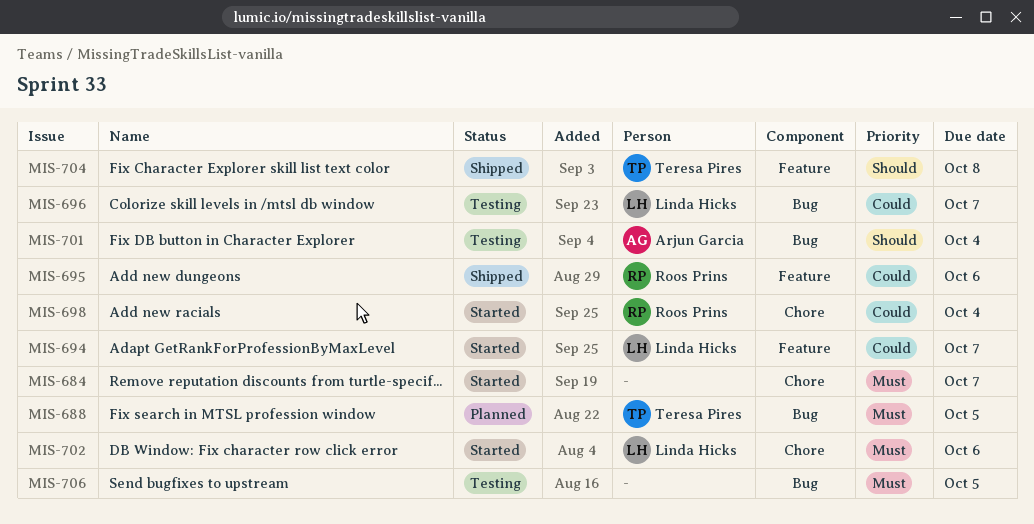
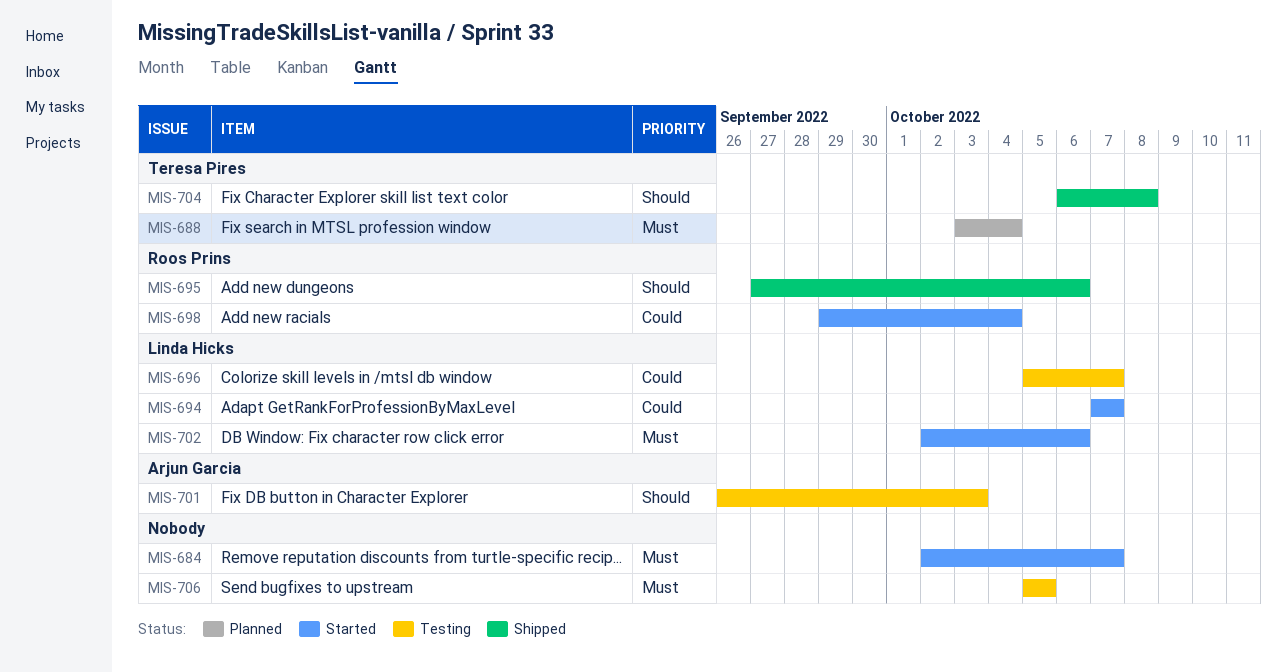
MIS-688, due: Oct 5 -> Oct 4
MIS-695, priority: Could -> Should
MIS-701, due: Oct 4 -> Oct 3

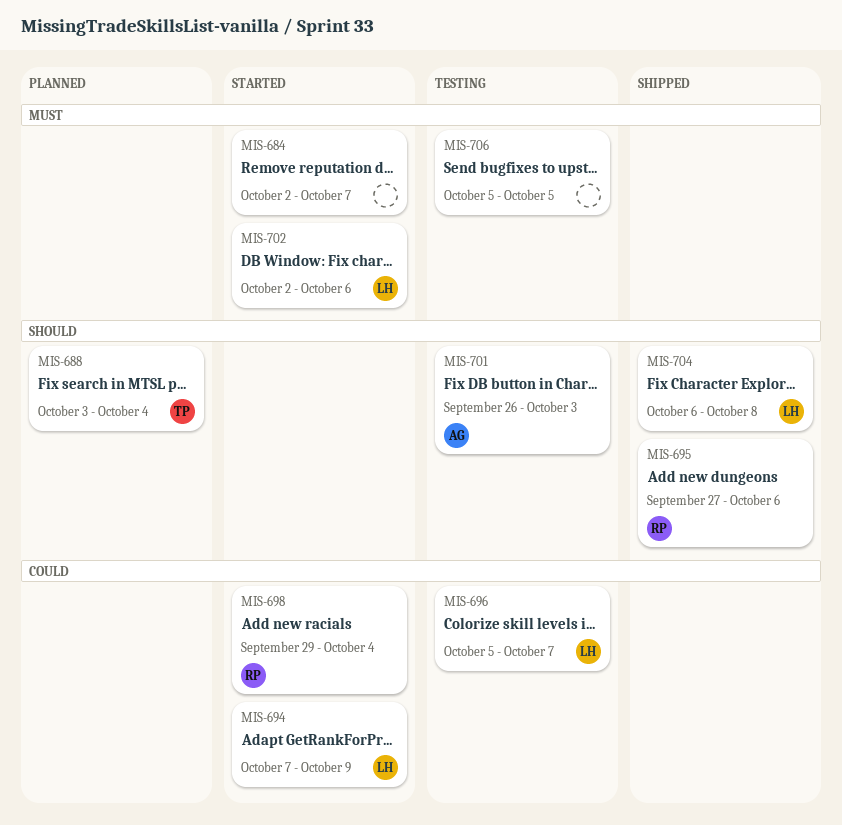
MIS-688, priority: Must -> Should
MIS-694, due: Oct 7 -> Oct 9
MIS-704, owner: Teresa Pires -> Linda Hicks

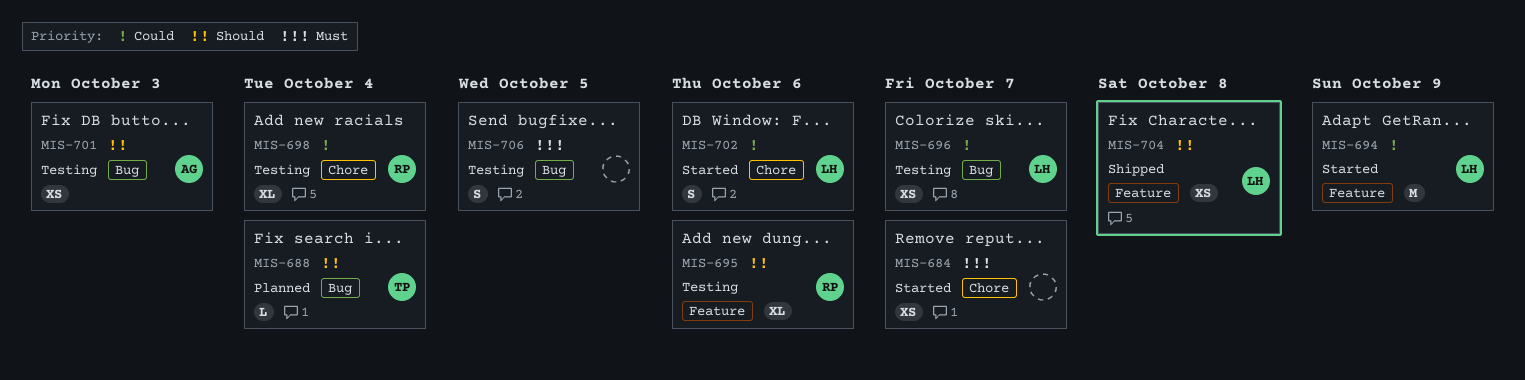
MIS-695, status: Shipped -> Testing
MIS-698, status: Started -> Testing
MIS-702, priority: Must -> Could

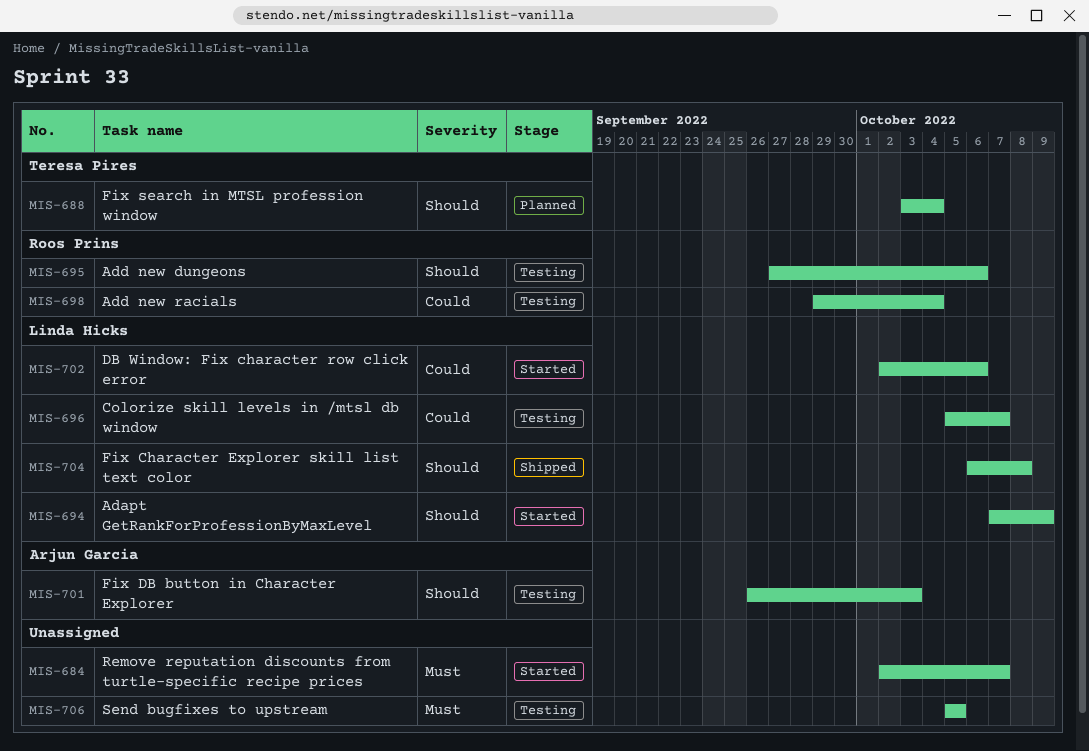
MIS-694, priority: Could -> Should

